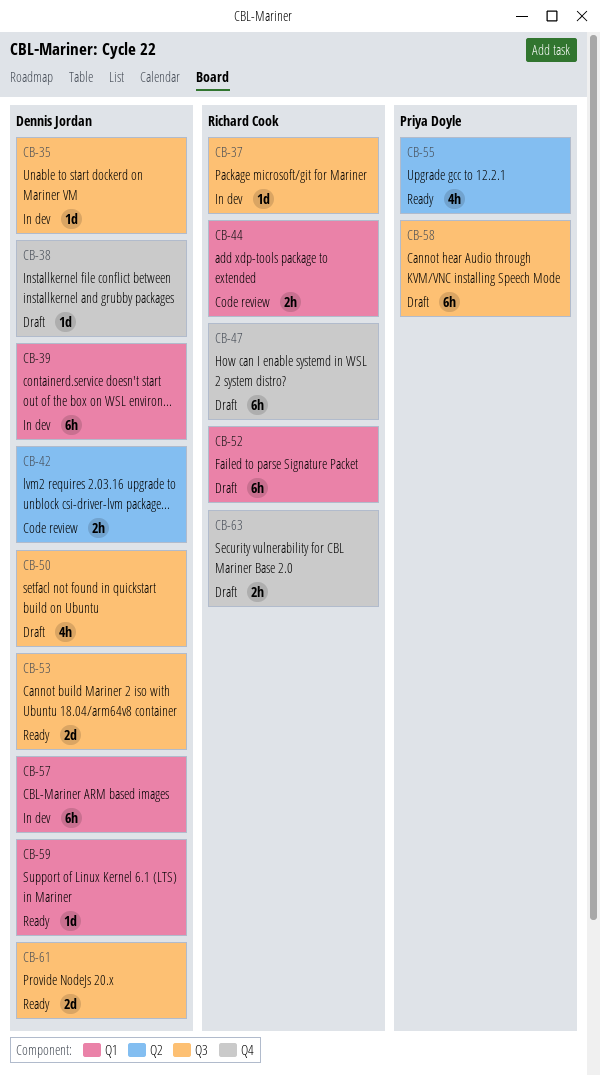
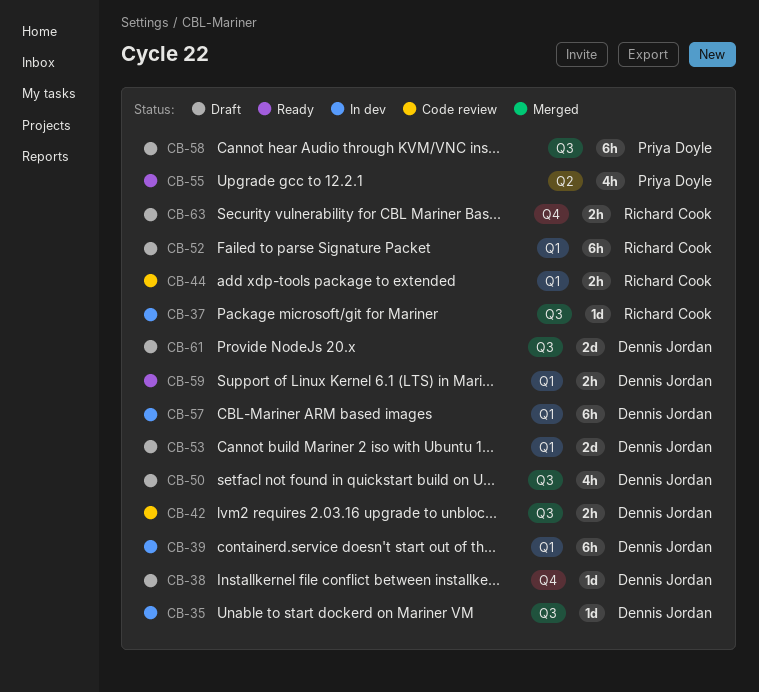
CB-42, label: Q2 -> Q3
CB-47: present -> none
CB-53, status: Ready -> Draft
CB-53, label: Q3 -> Q1
CB-59, estimate: 1d -> 2h
CB-61, status: Ready -> Draft

